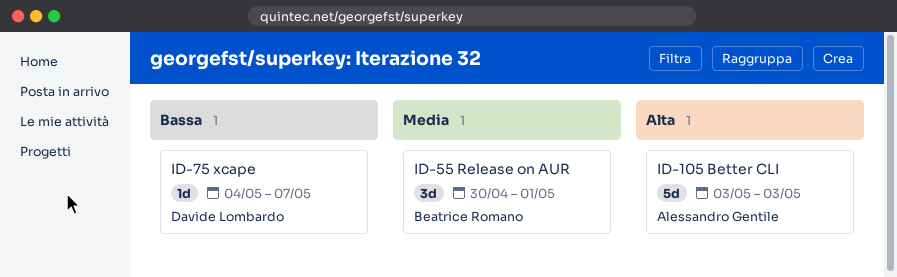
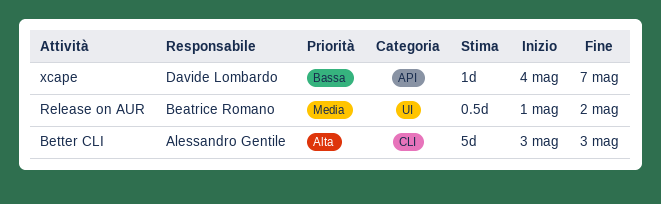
Release on AUR, estimate: 3d -> 0.5d
Release on AUR, start: Apr 30 -> May 1
Release on AUR, due: May 1 -> May 2

